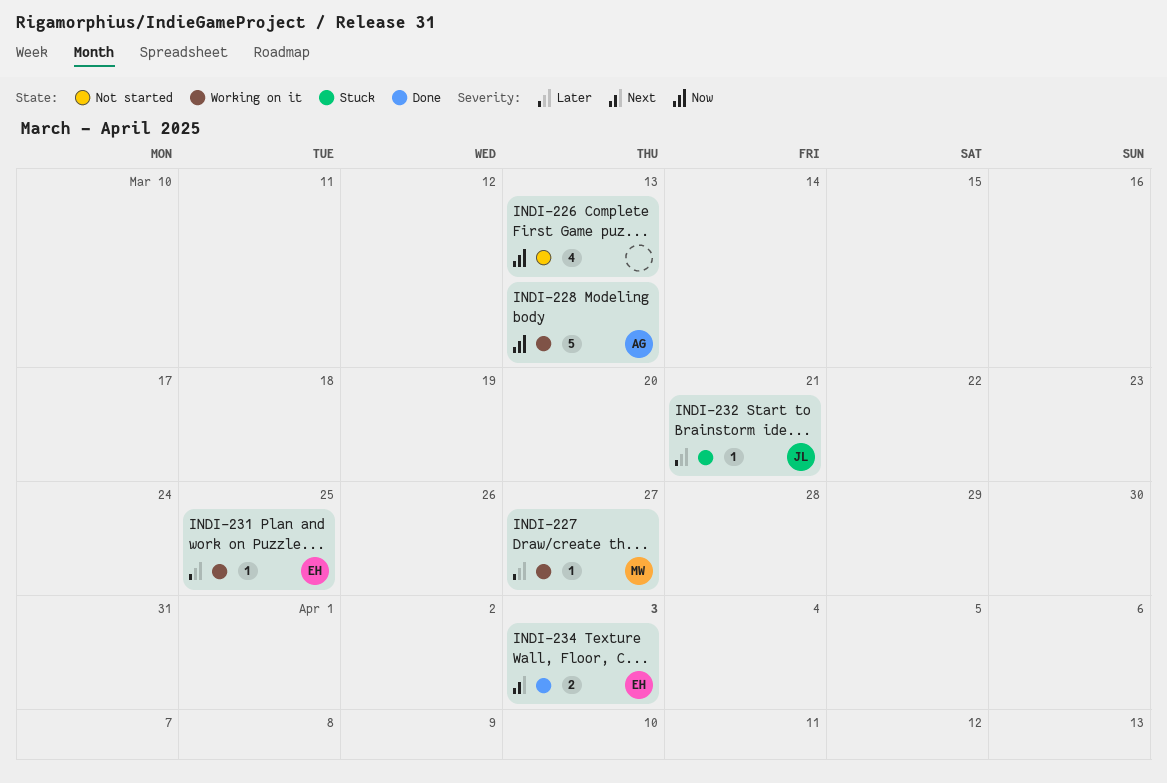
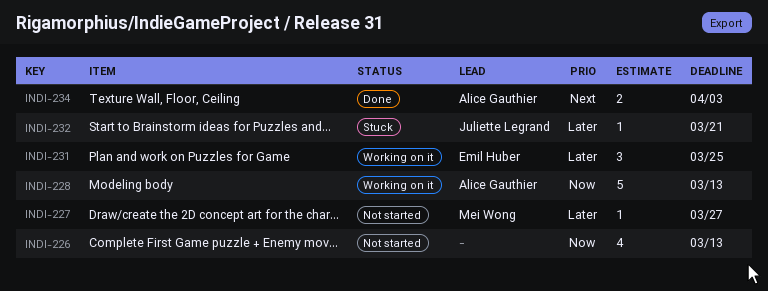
INDI-227, status: Working on it -> Not started
INDI-231, estimate: 1 -> 3
INDI-234, owner: Emil Huber -> Alice Gauthier

